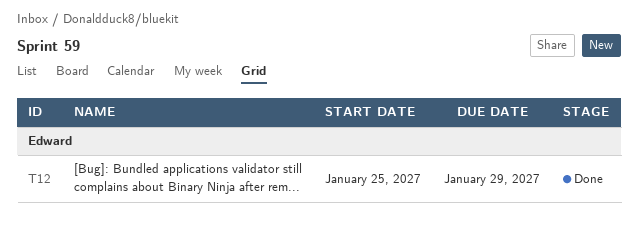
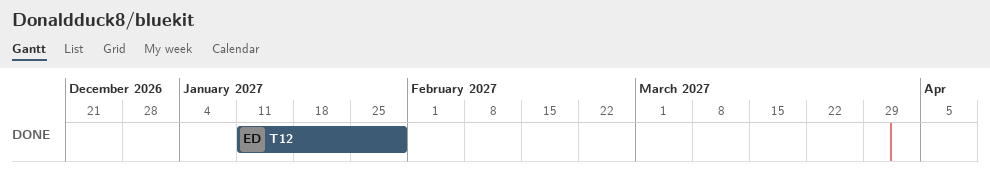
T12, start: Jan 25 -> Jan 11

